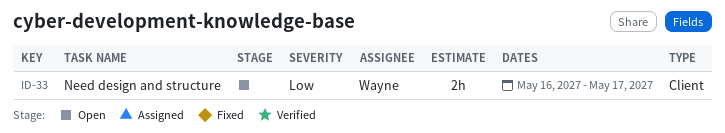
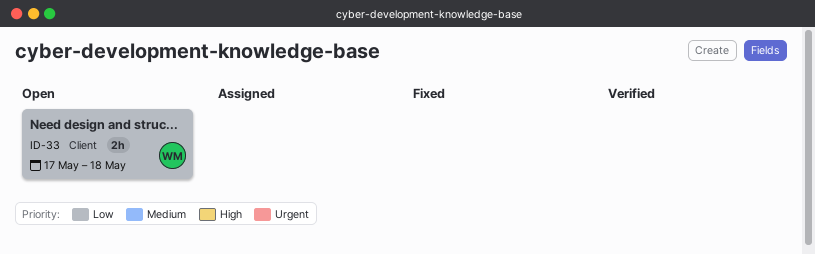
ID-33, start: May 16 -> May 17
ID-33, due: May 17 -> May 18

